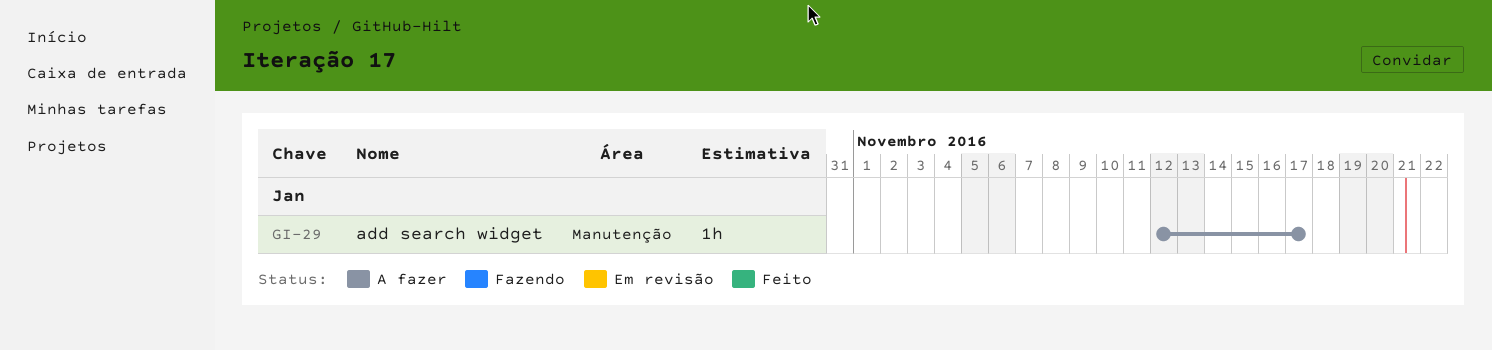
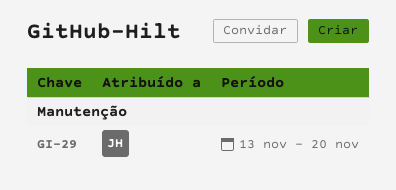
GI-29, start: Nov 12 -> Nov 13
GI-29, due: Nov 17 -> Nov 20

